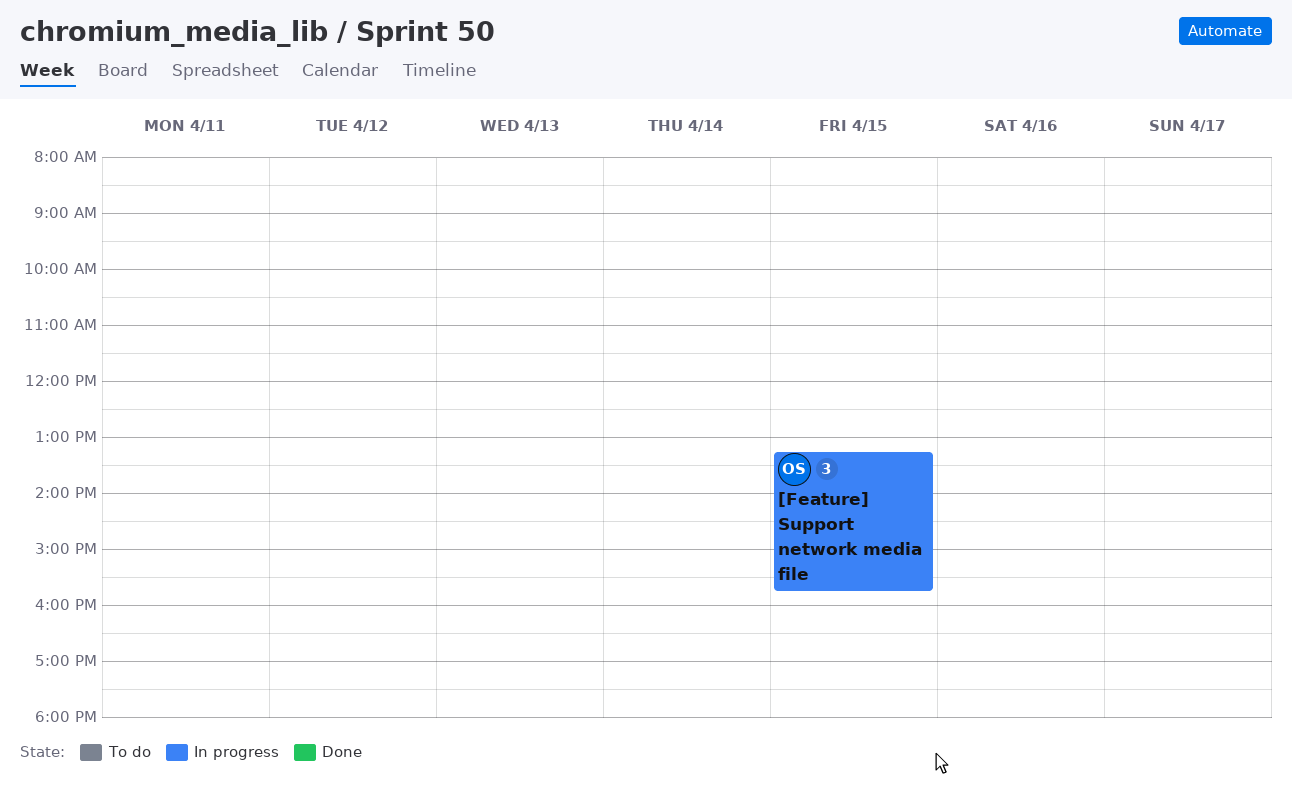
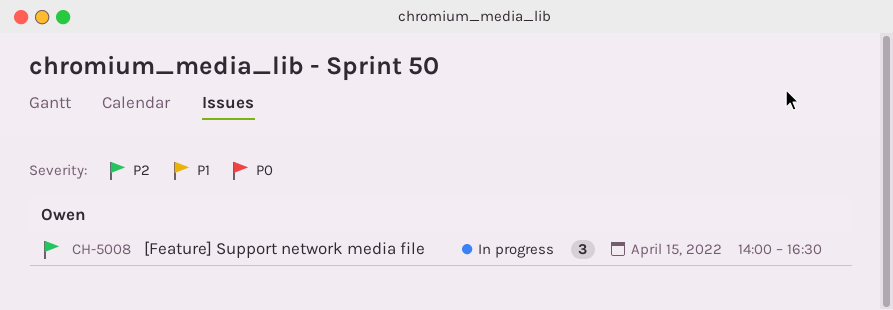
[Feature] Support network media file, begins: 13:15 -> 14:00
[Feature] Support network media file, ends: 15:45 -> 16:30

